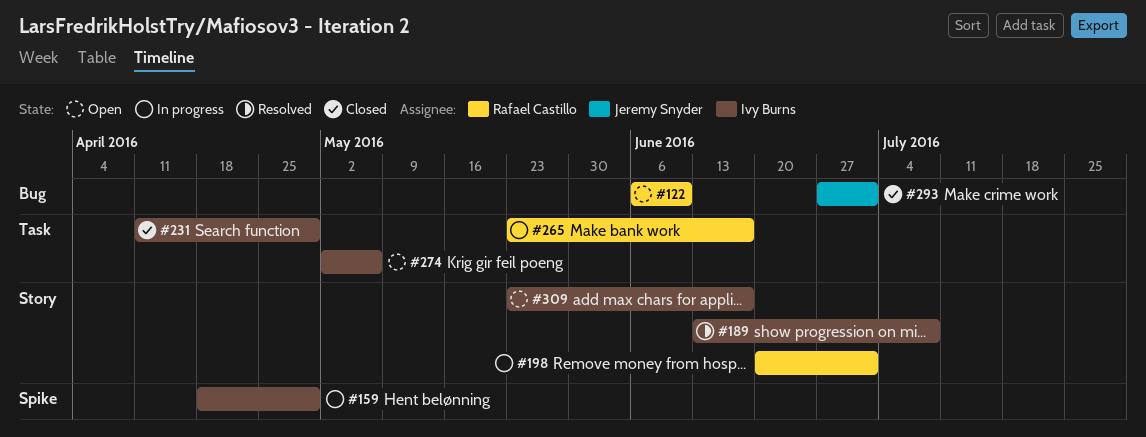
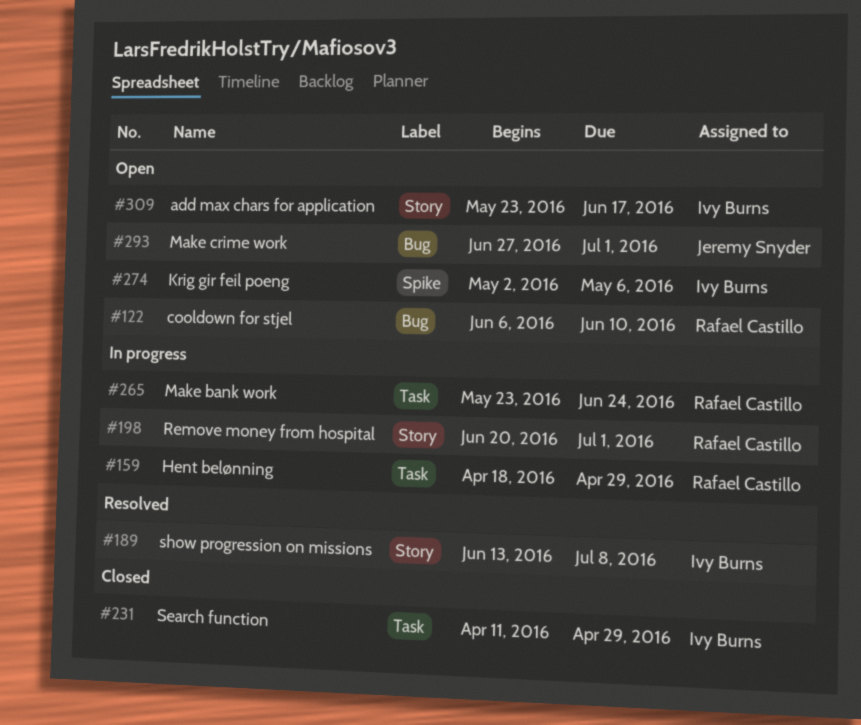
#159, owner: Ivy Burns -> Rafael Castillo
#159, label: Spike -> Task
#265, due: Jun 17 -> Jun 24
#274, label: Task -> Spike
#293, status: Closed -> Open

